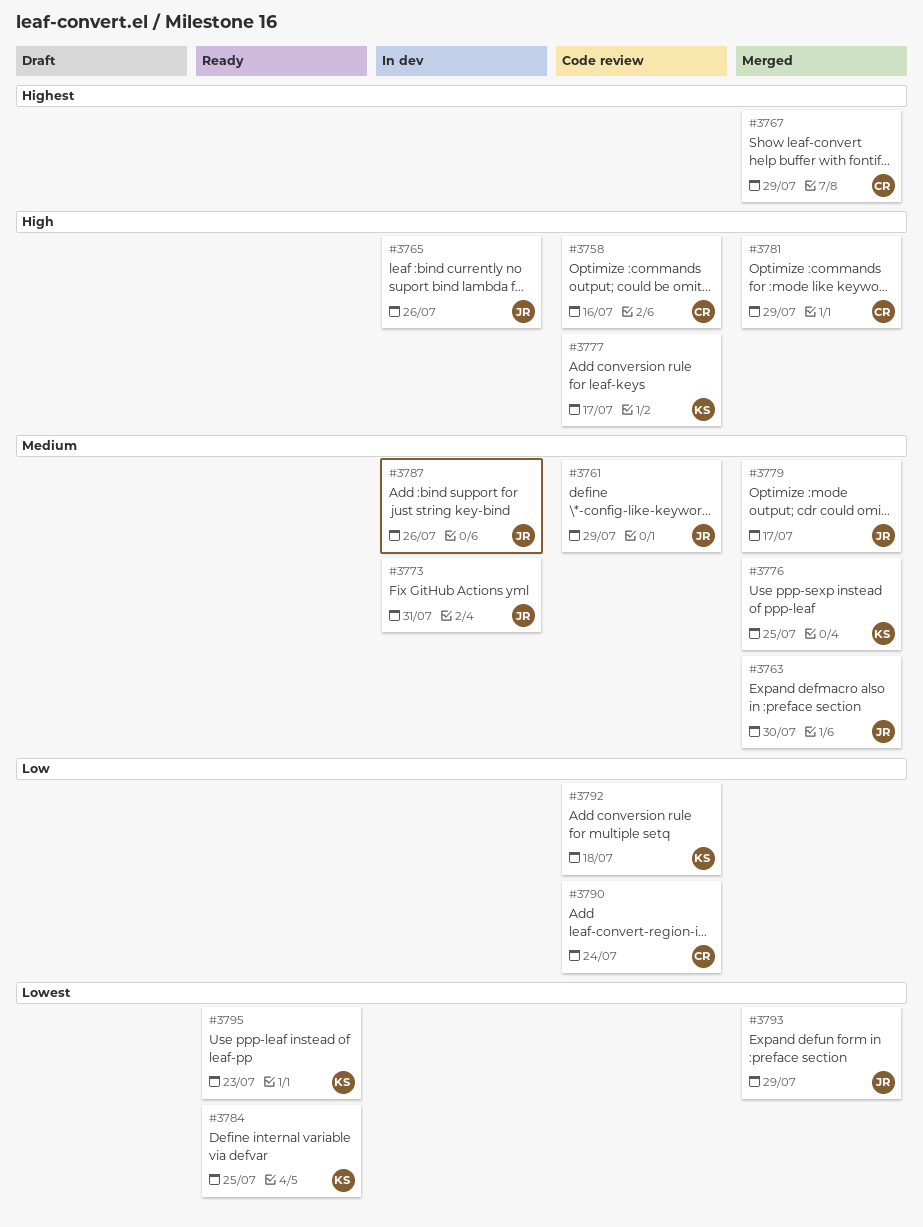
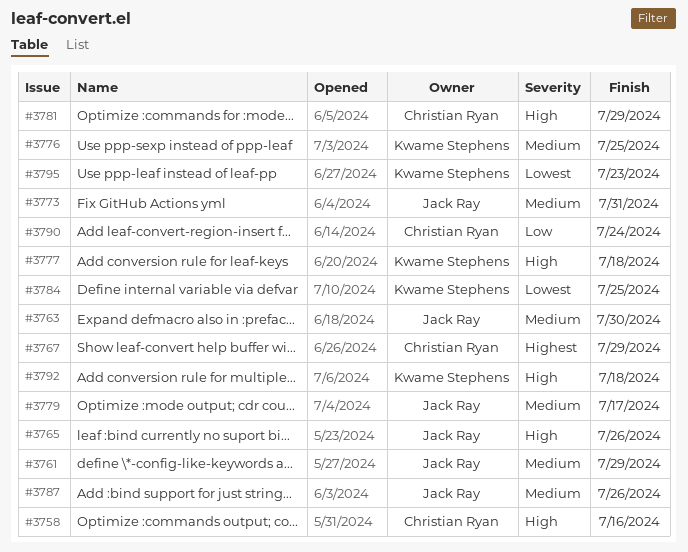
#3777, due: Jul 17 -> Jul 18
#3792, priority: Low -> High
#3793: present -> none

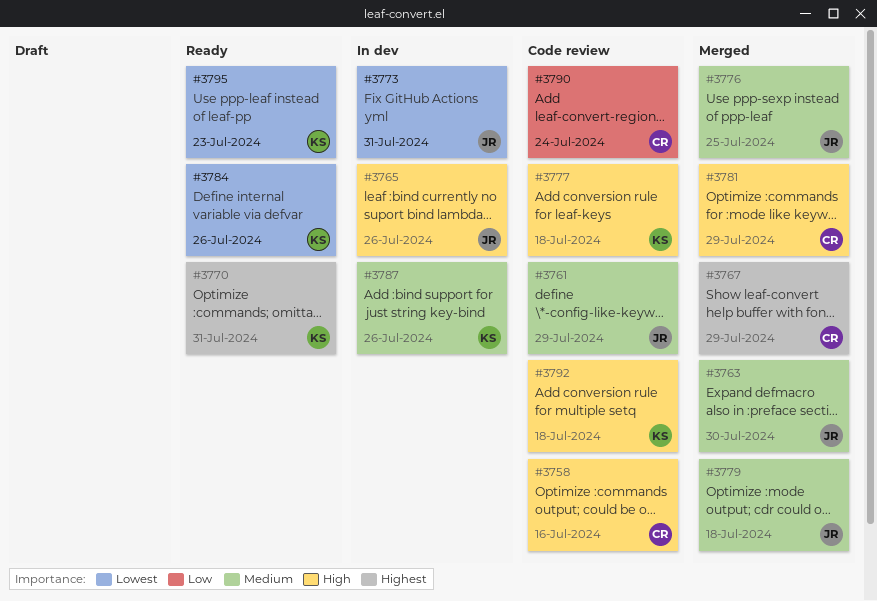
#3770: none -> present
#3773, priority: Medium -> Lowest
#3776, owner: Kwame Stephens -> Jack Ray
#3779, due: Jul 17 -> Jul 18
#3784, due: Jul 25 -> Jul 26
#3787, owner: Jack Ray -> Kwame Stephens

